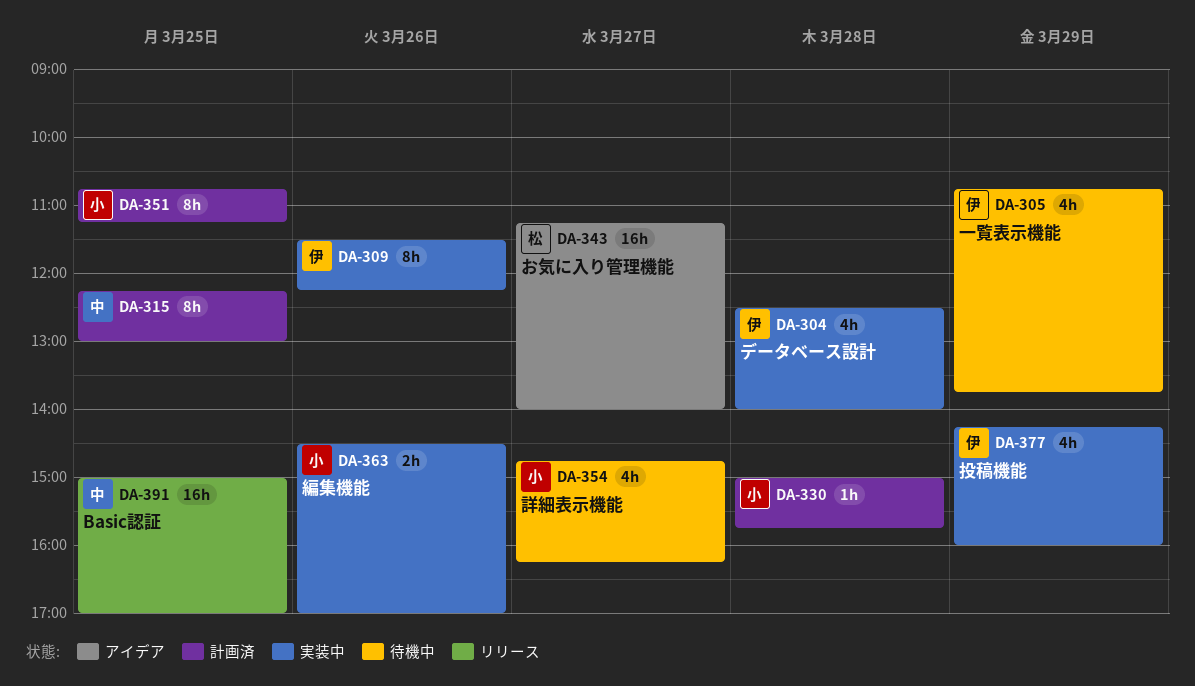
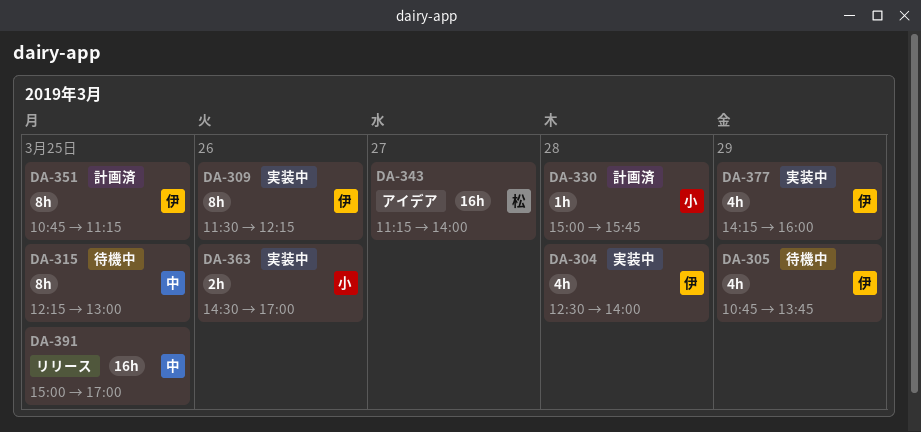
DA-315, status: 計画済 -> 待機中
DA-351, owner: 小 -> 伊
DA-354: present -> none

